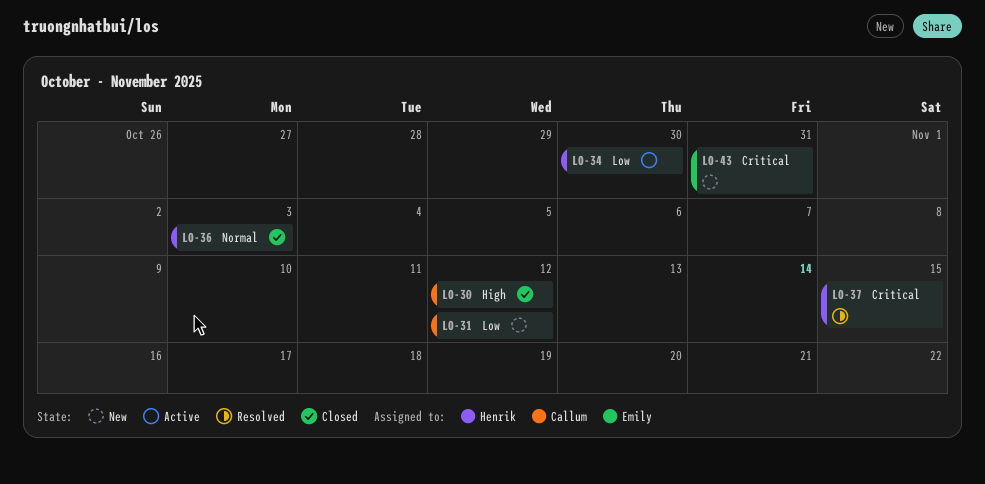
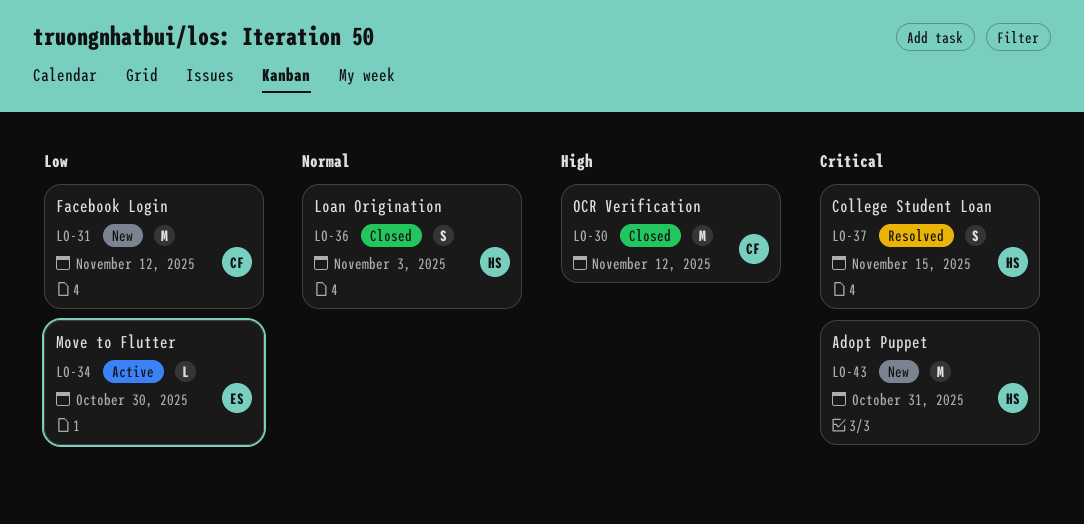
LO-34, owner: Henrik -> Emily
LO-43, owner: Emily -> Henrik

